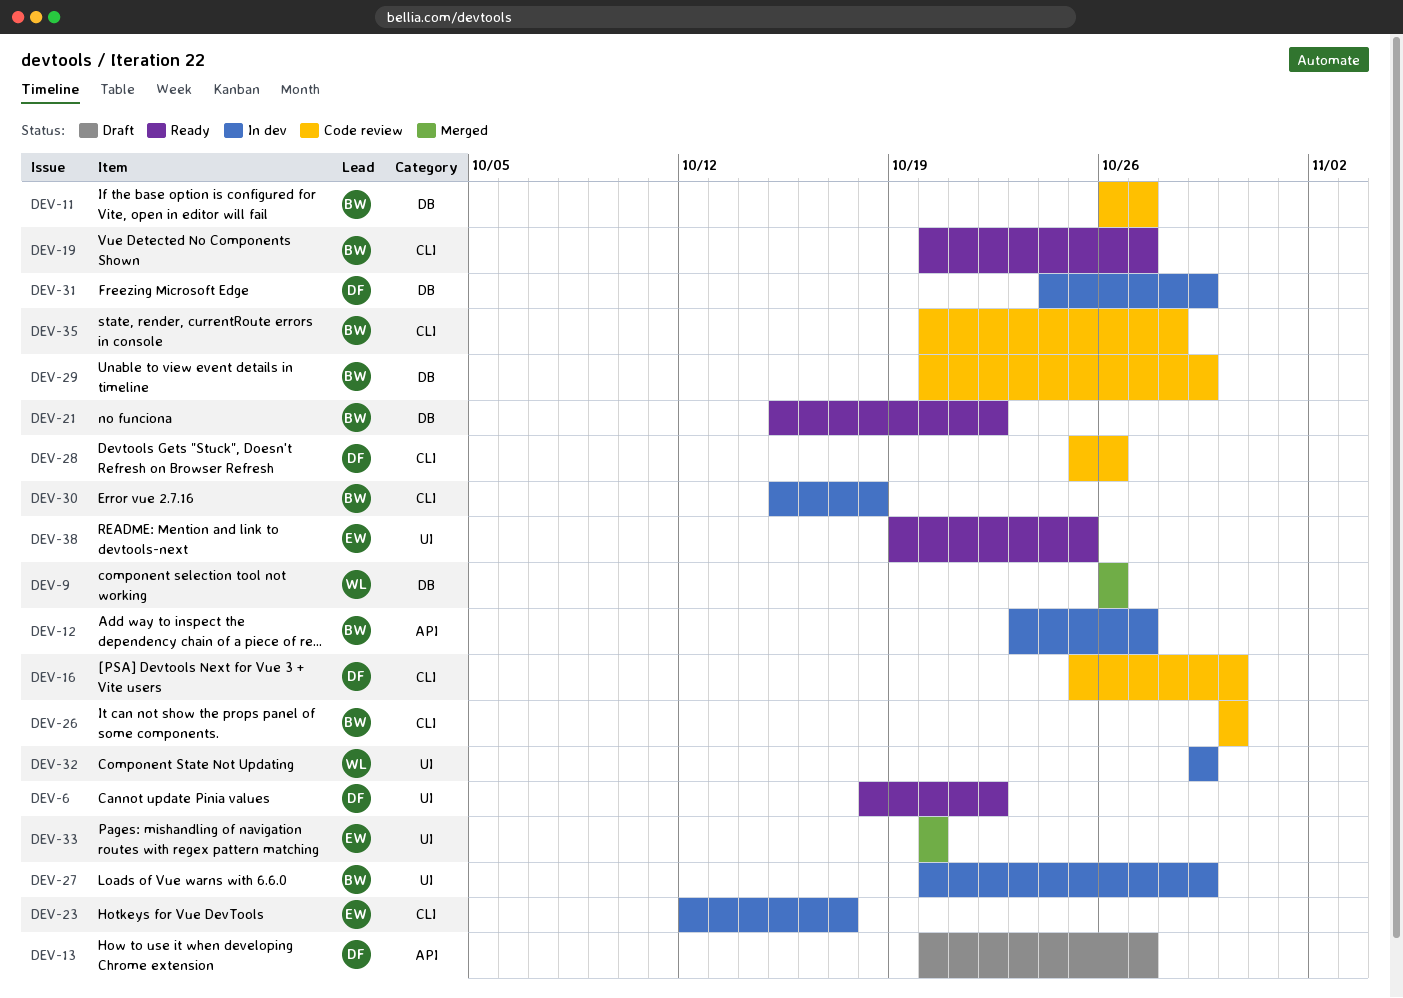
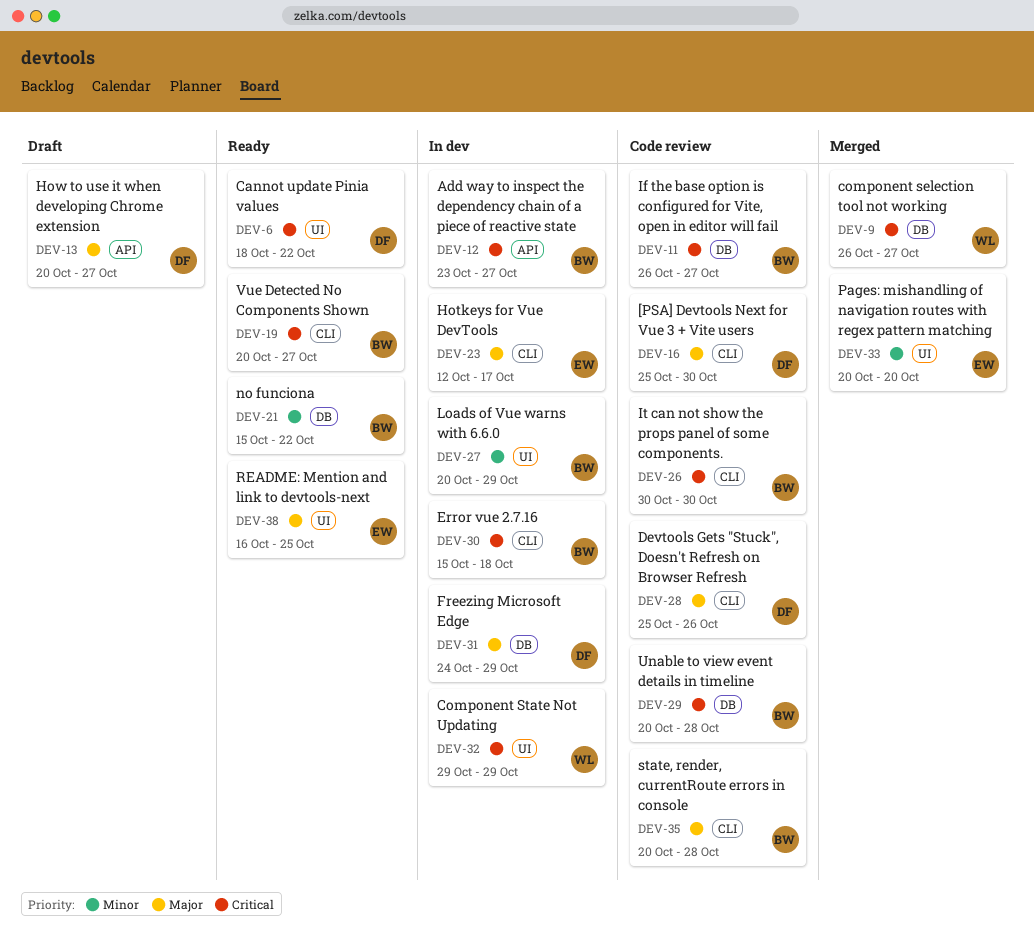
DEV-9, due: Oct 26 -> Oct 27
DEV-29, due: Oct 29 -> Oct 28
DEV-38, start: Oct 19 -> Oct 16

